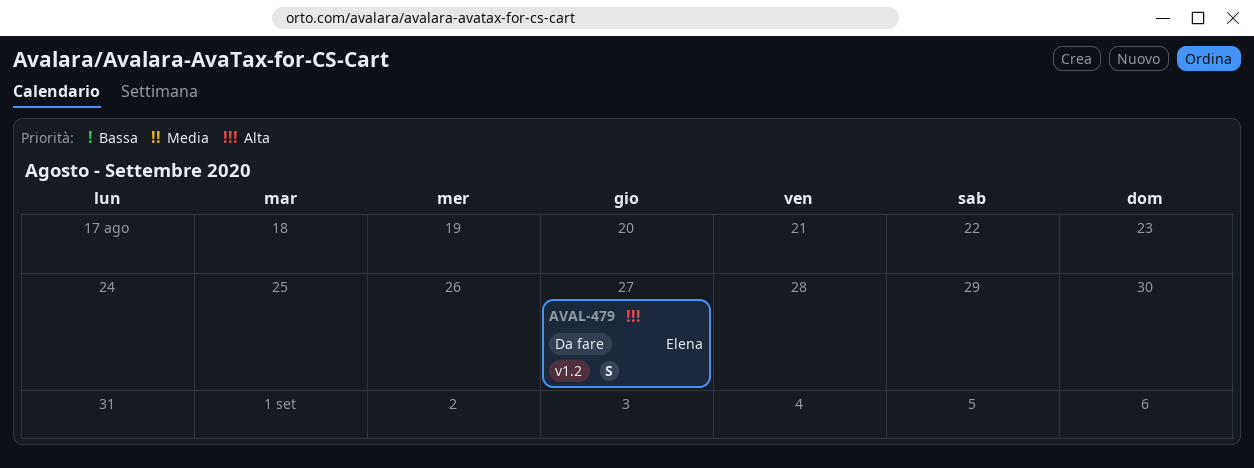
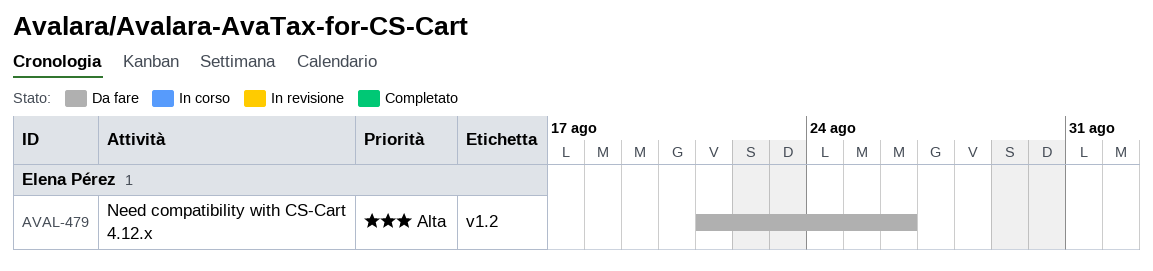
AVAL-479, due: Aug 27 -> Aug 26

